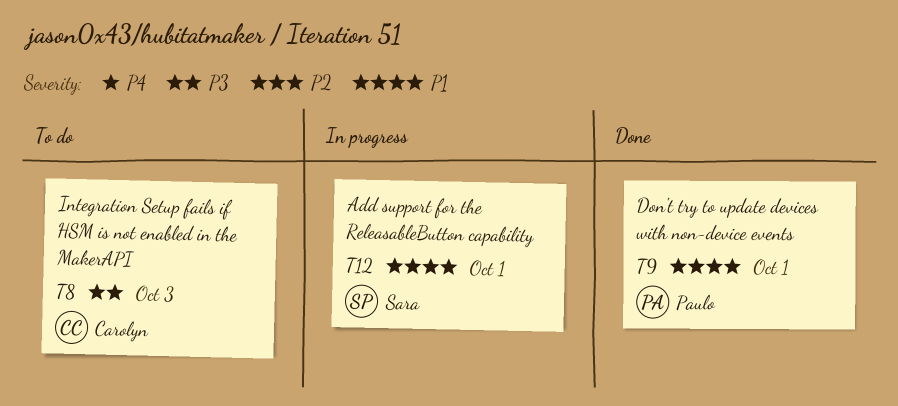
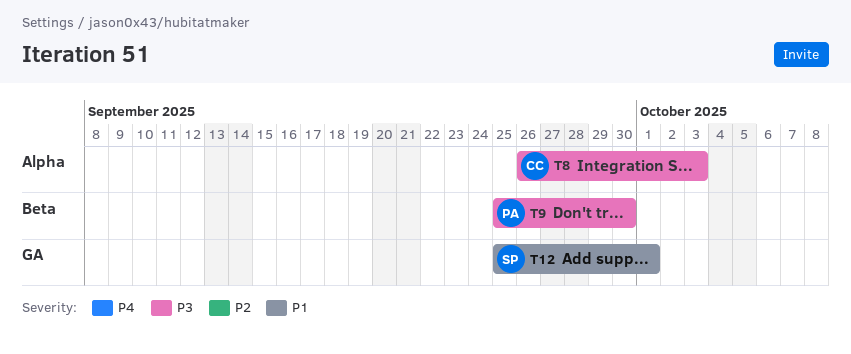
T9, priority: P1 -> P3
T9, due: Oct 1 -> Sep 30

